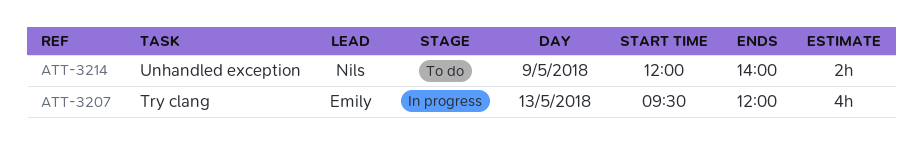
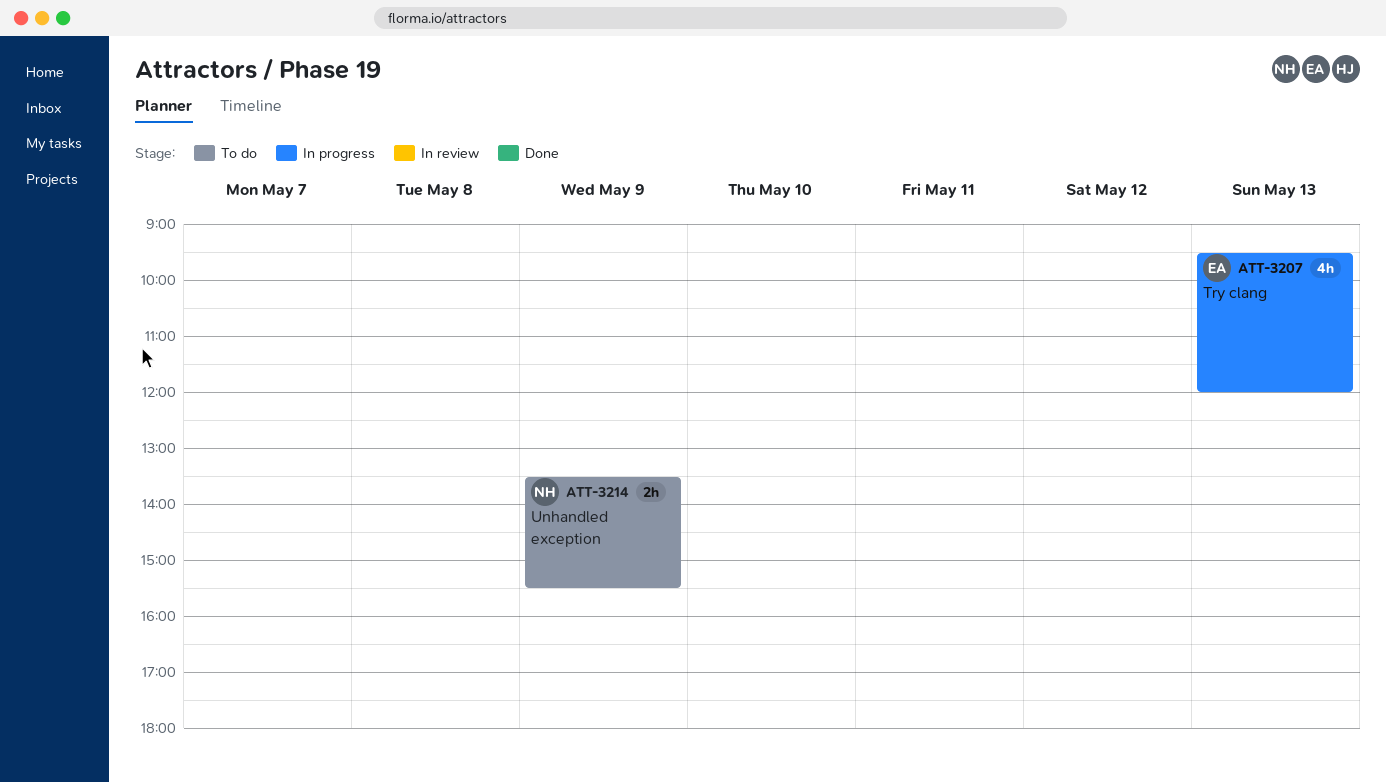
ATT-3214, begins: 12:00 -> 13:30
ATT-3214, ends: 14:00 -> 15:30

